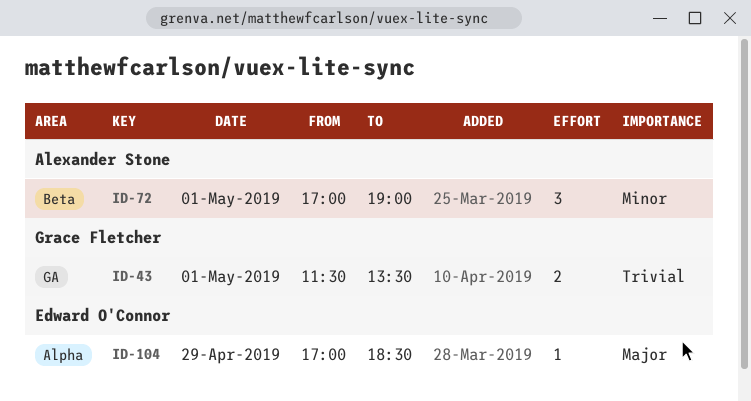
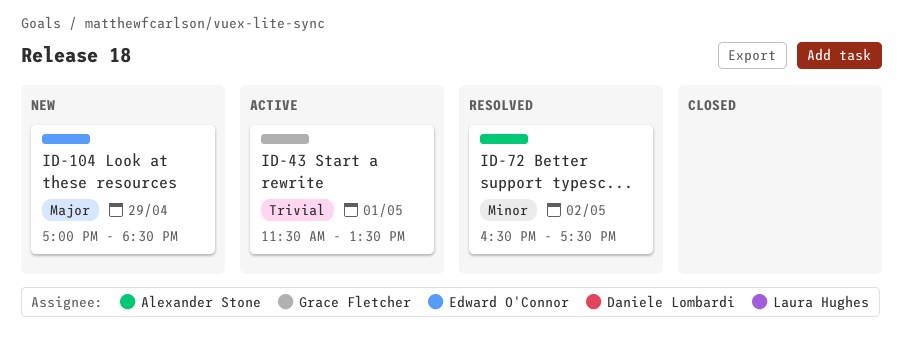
ID-72, day: May 1 -> May 2
ID-72, begins: 17:00 -> 16:30
ID-72, ends: 19:00 -> 17:30

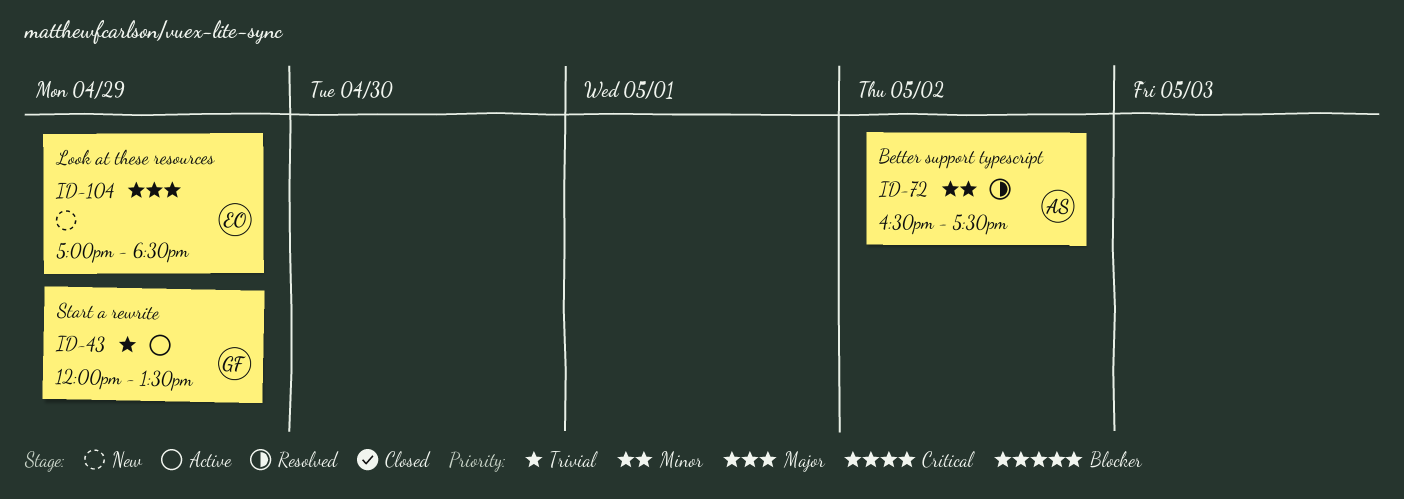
ID-43, day: May 1 -> Apr 29
ID-43, begins: 11:30 -> 12:00

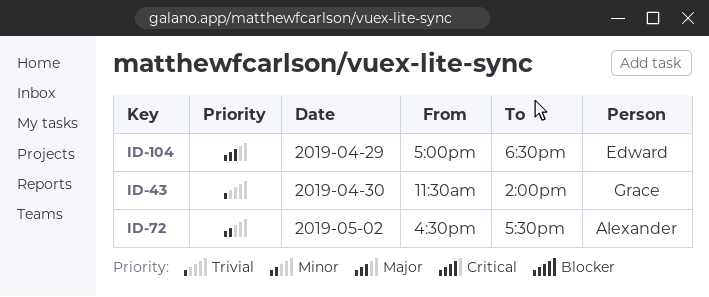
ID-43, day: Apr 29 -> Apr 30
ID-43, begins: 12:00 -> 11:30
ID-43, ends: 13:30 -> 14:00

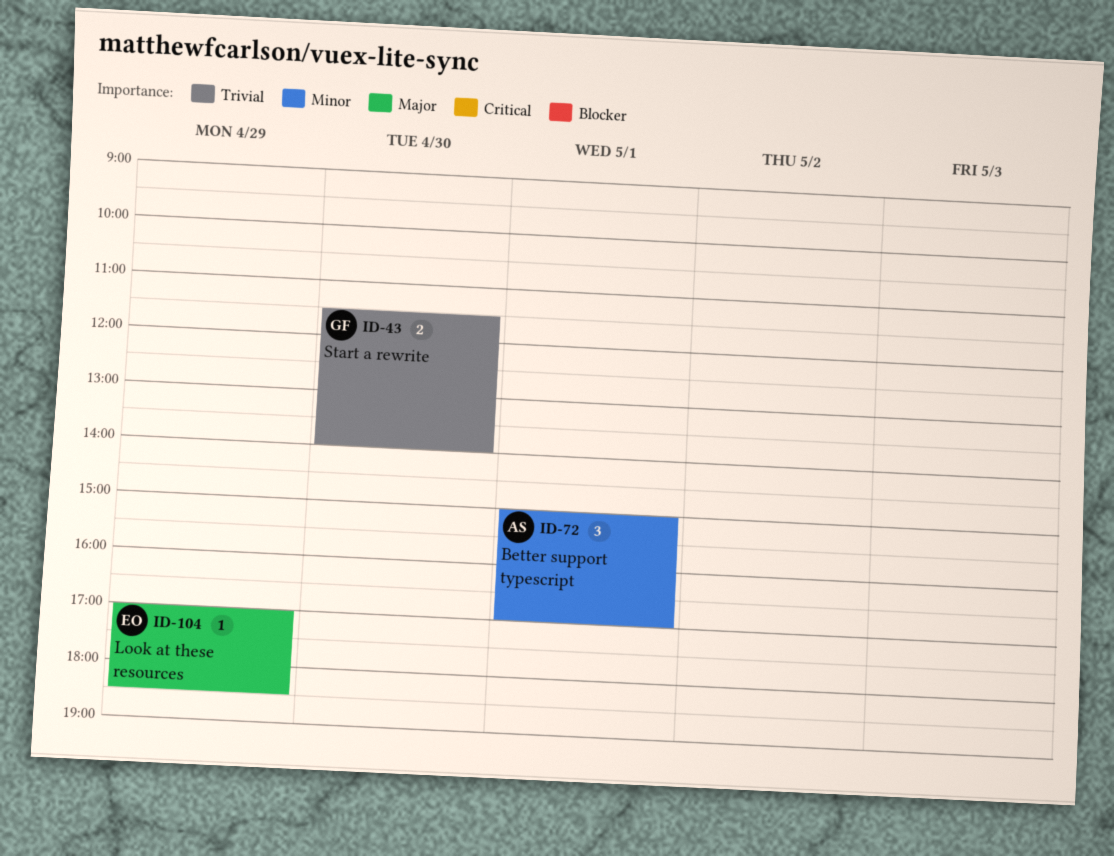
ID-72, day: May 2 -> May 1
ID-72, begins: 16:30 -> 15:00
ID-72, ends: 17:30 -> 17:00

